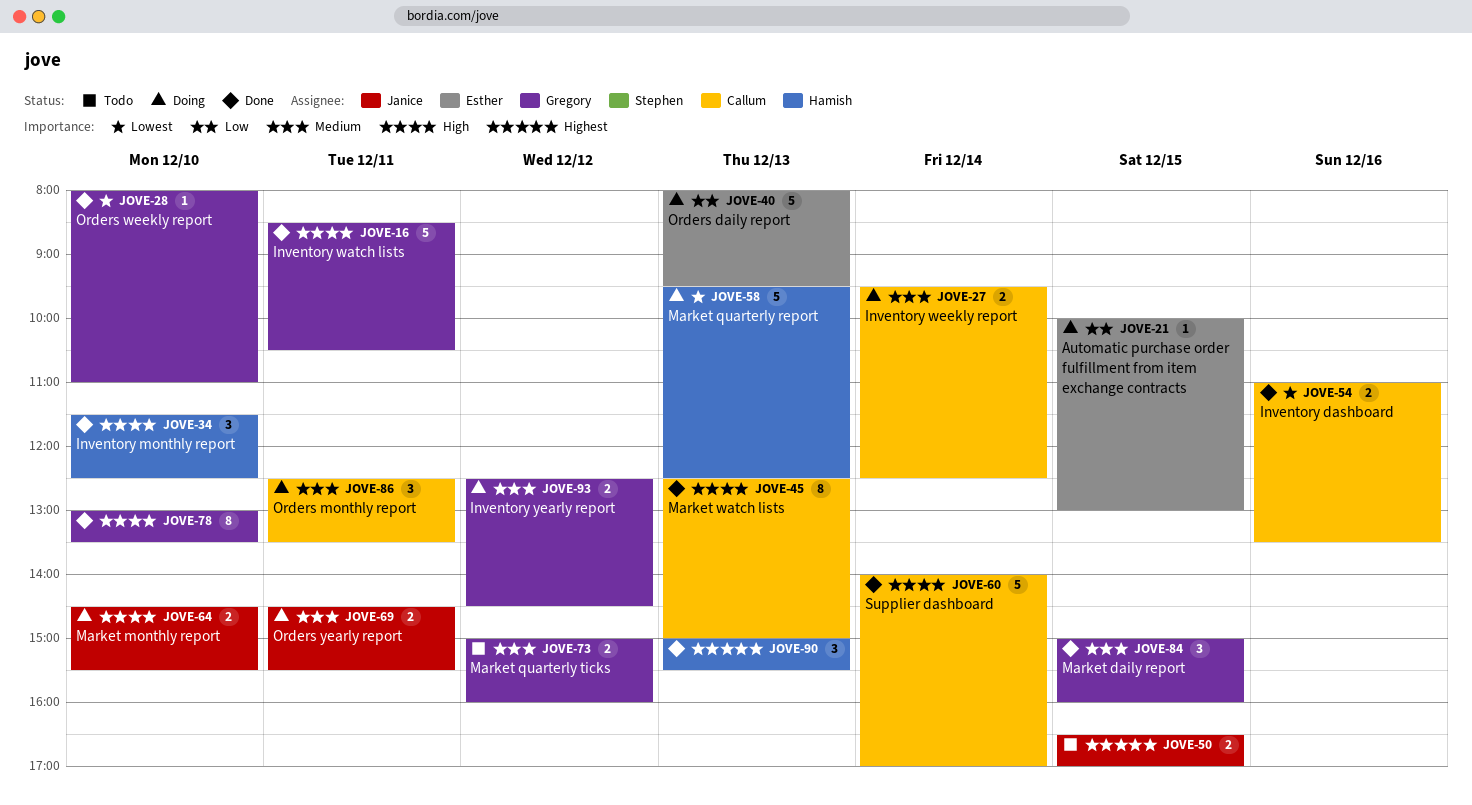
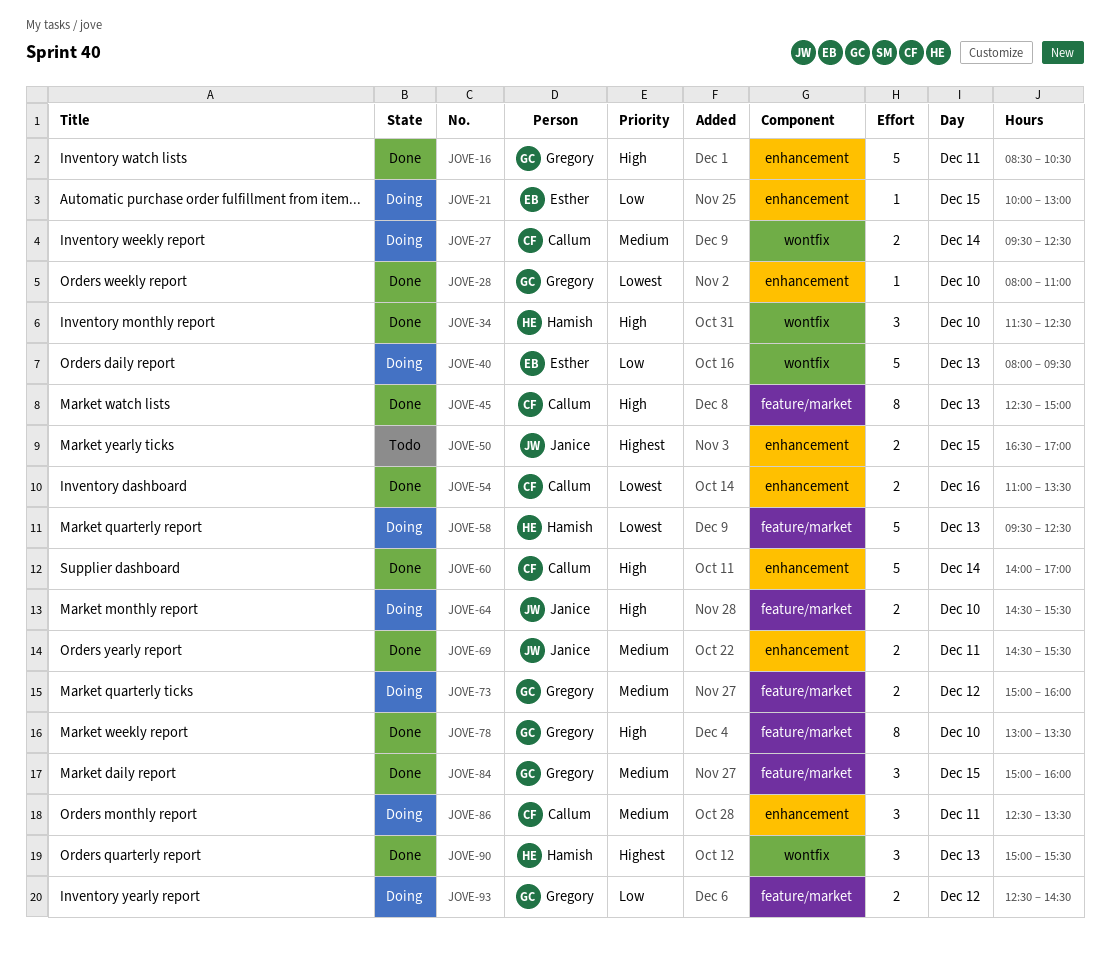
JOVE-69, status: Doing -> Done
JOVE-73, status: Todo -> Doing
JOVE-93, priority: Medium -> Low

